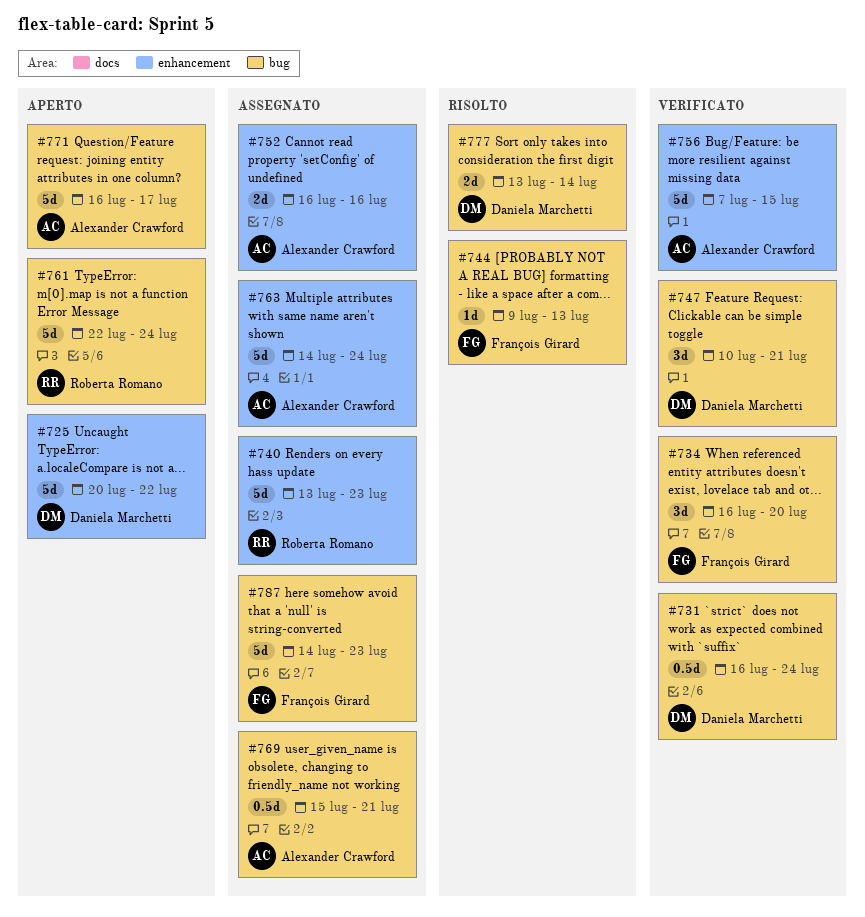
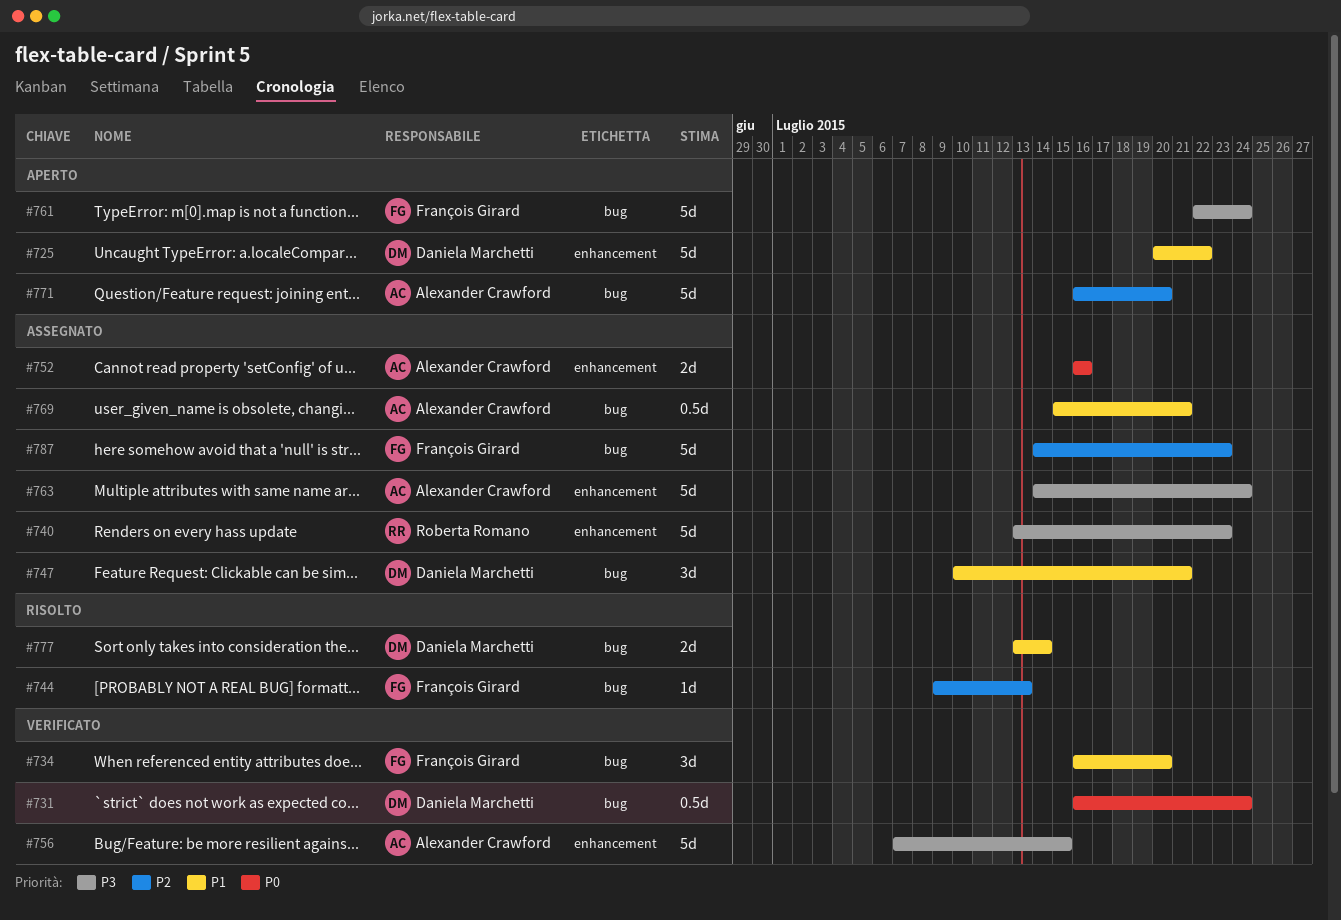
#747, status: Verificato -> Assegnato
#761, owner: Roberta Romano -> François Girard
#771, due: Jul 17 -> Jul 20

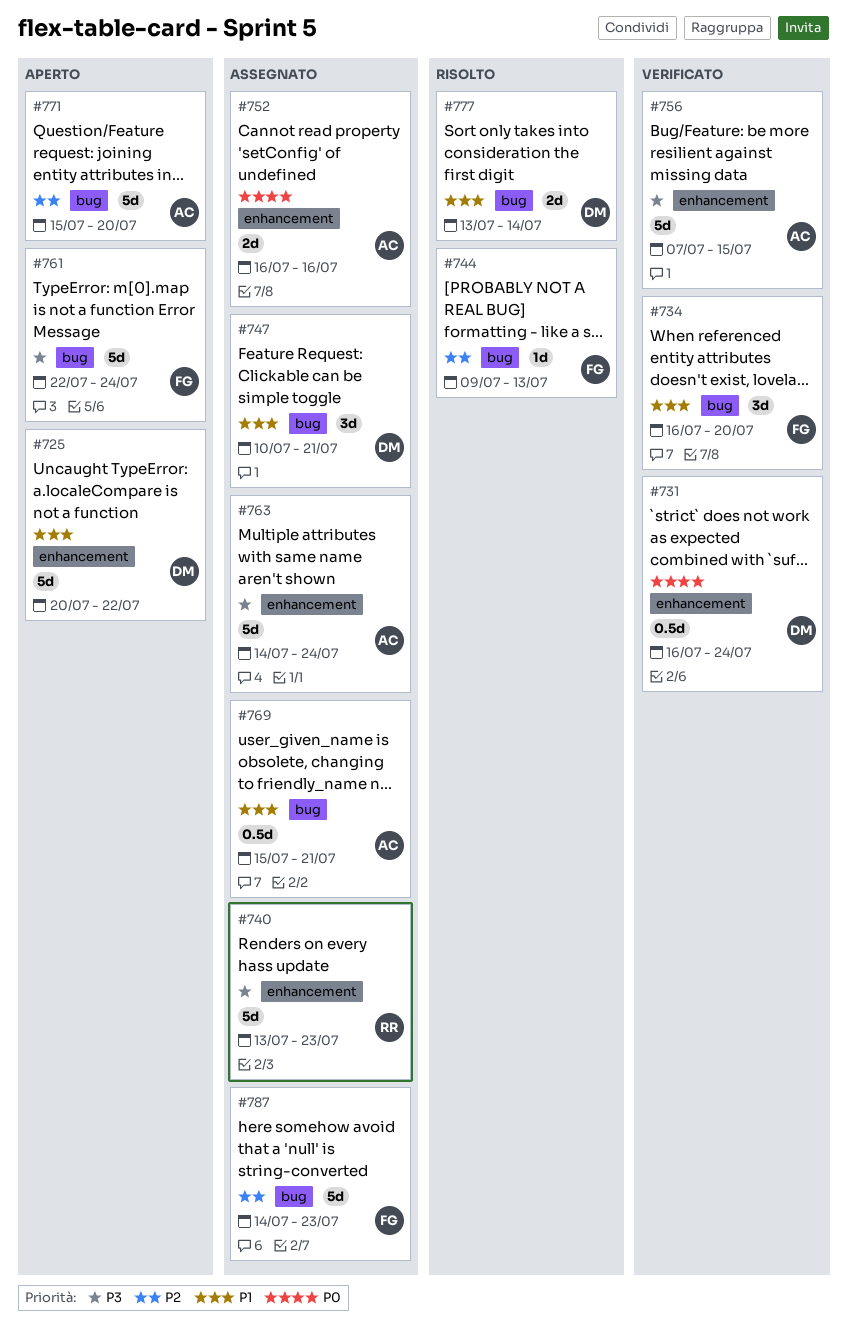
#731, label: bug -> enhancement
#771, start: Jul 16 -> Jul 15

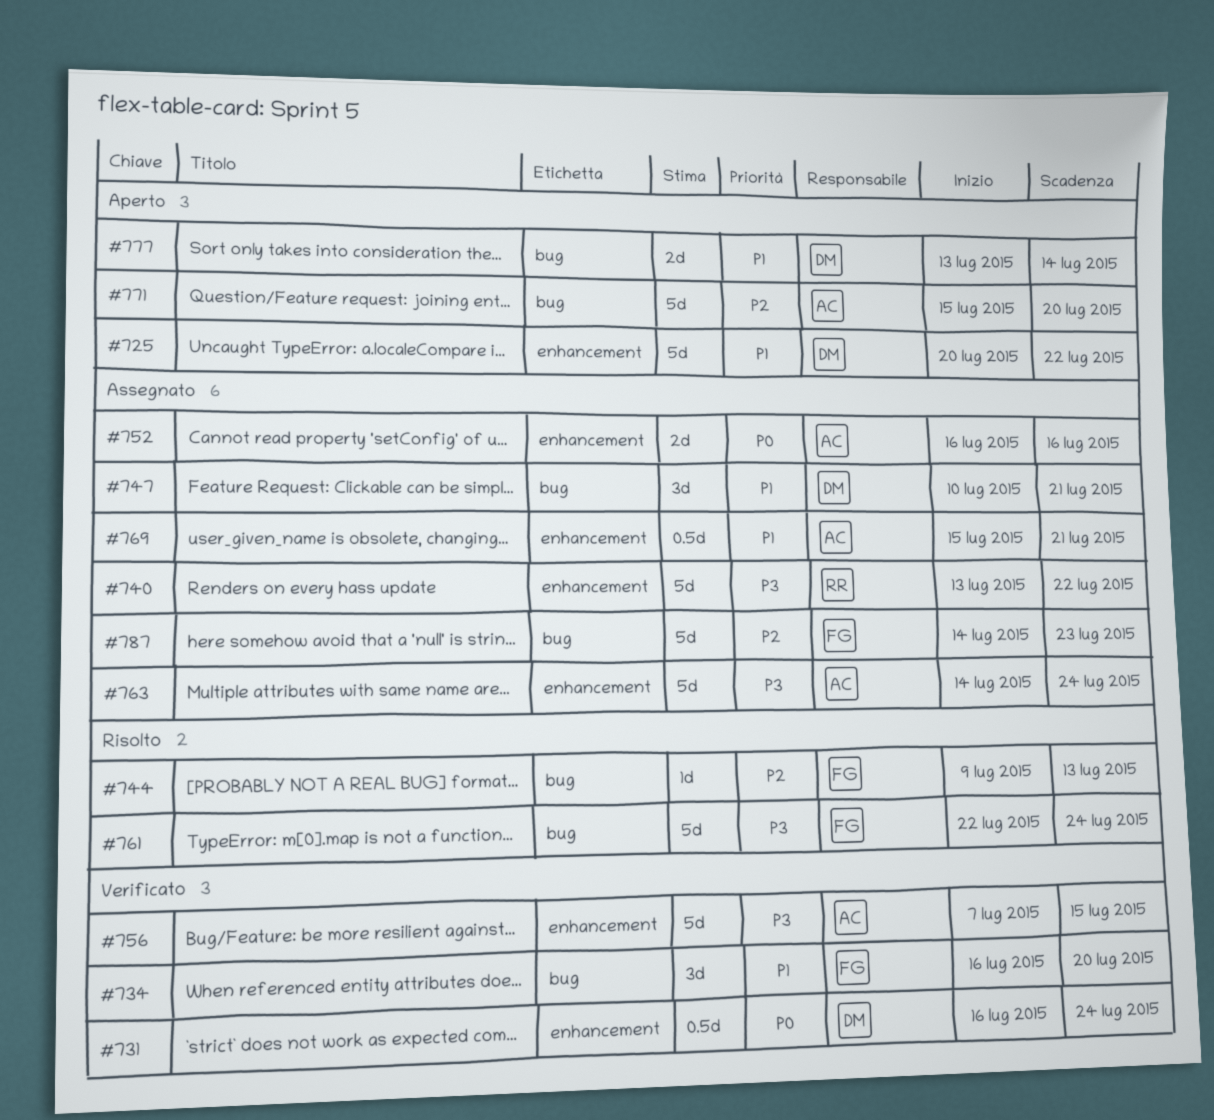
#740, due: Jul 23 -> Jul 22
#761, status: Aperto -> Risolto
#769, label: bug -> enhancement
#777, status: Risolto -> Aperto

